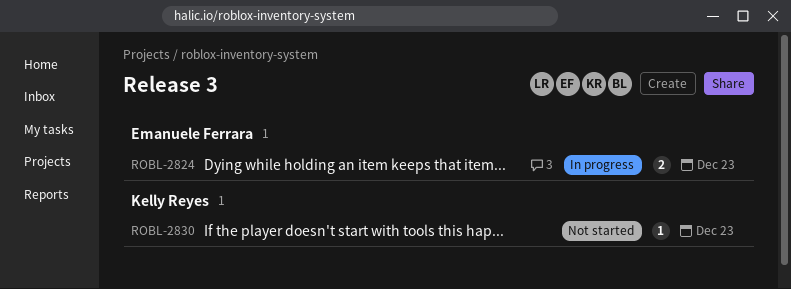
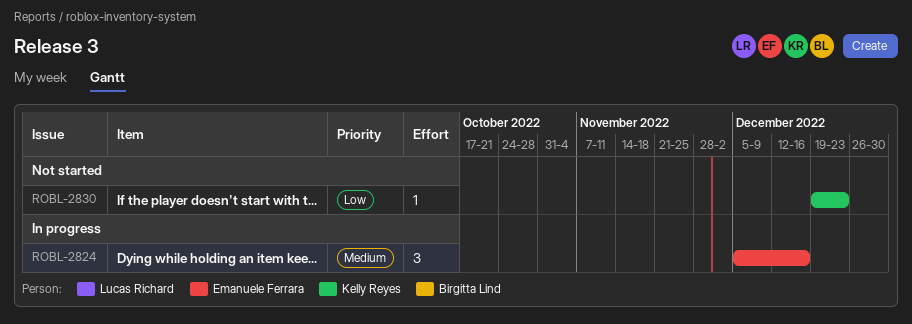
ROBL-2824, estimate: 2 -> 3
ROBL-2824, due: Dec 23 -> Dec 16

